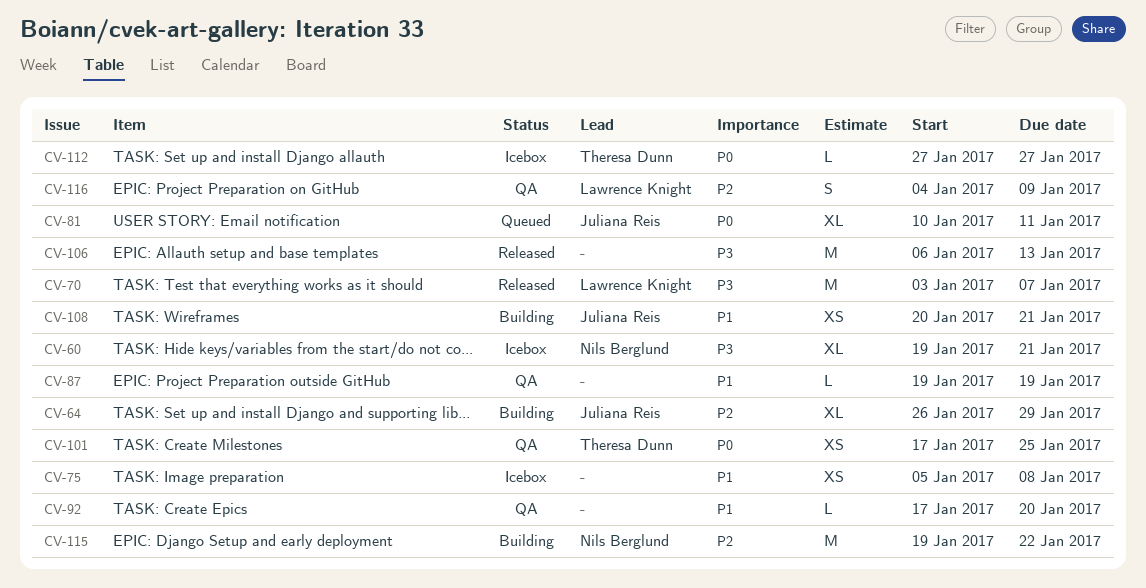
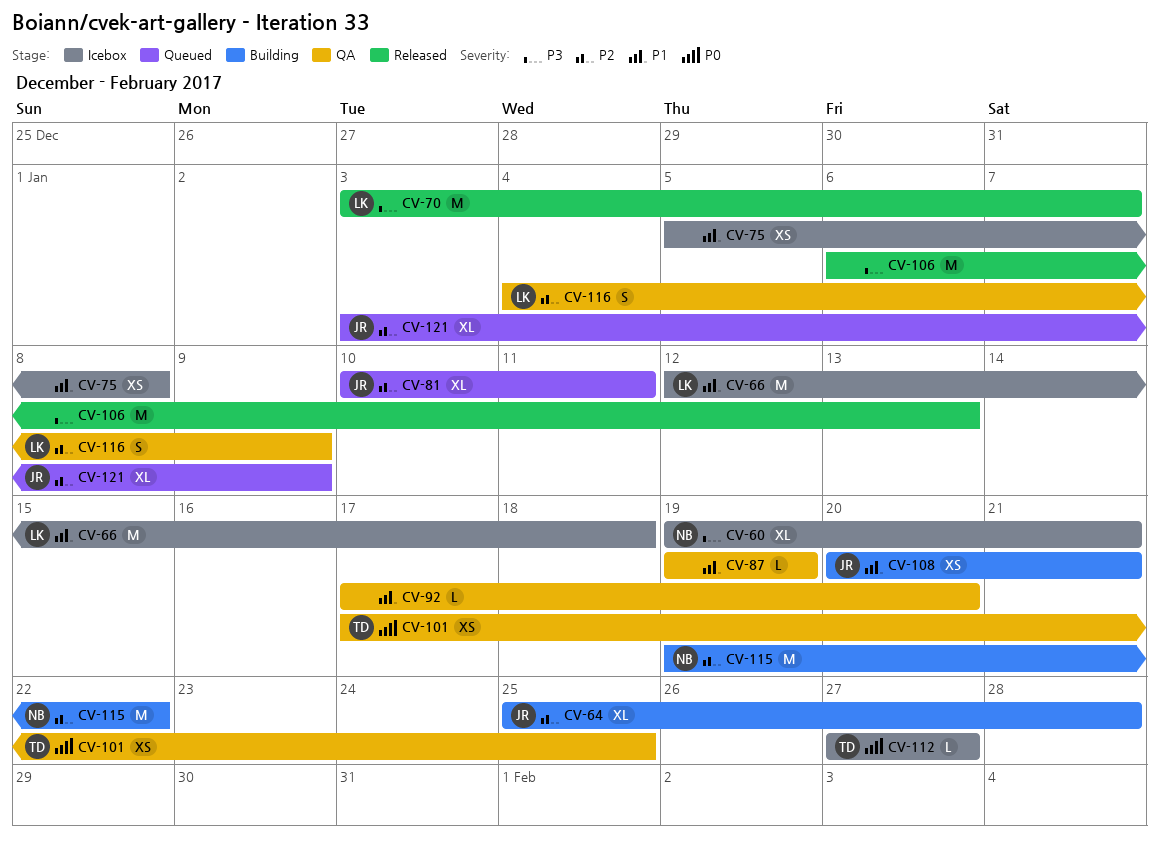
CV-64, start: Jan 26 -> Jan 25
CV-64, due: Jan 29 -> Jan 28
CV-66: none -> present
CV-81, priority: P0 -> P2
CV-121: none -> present

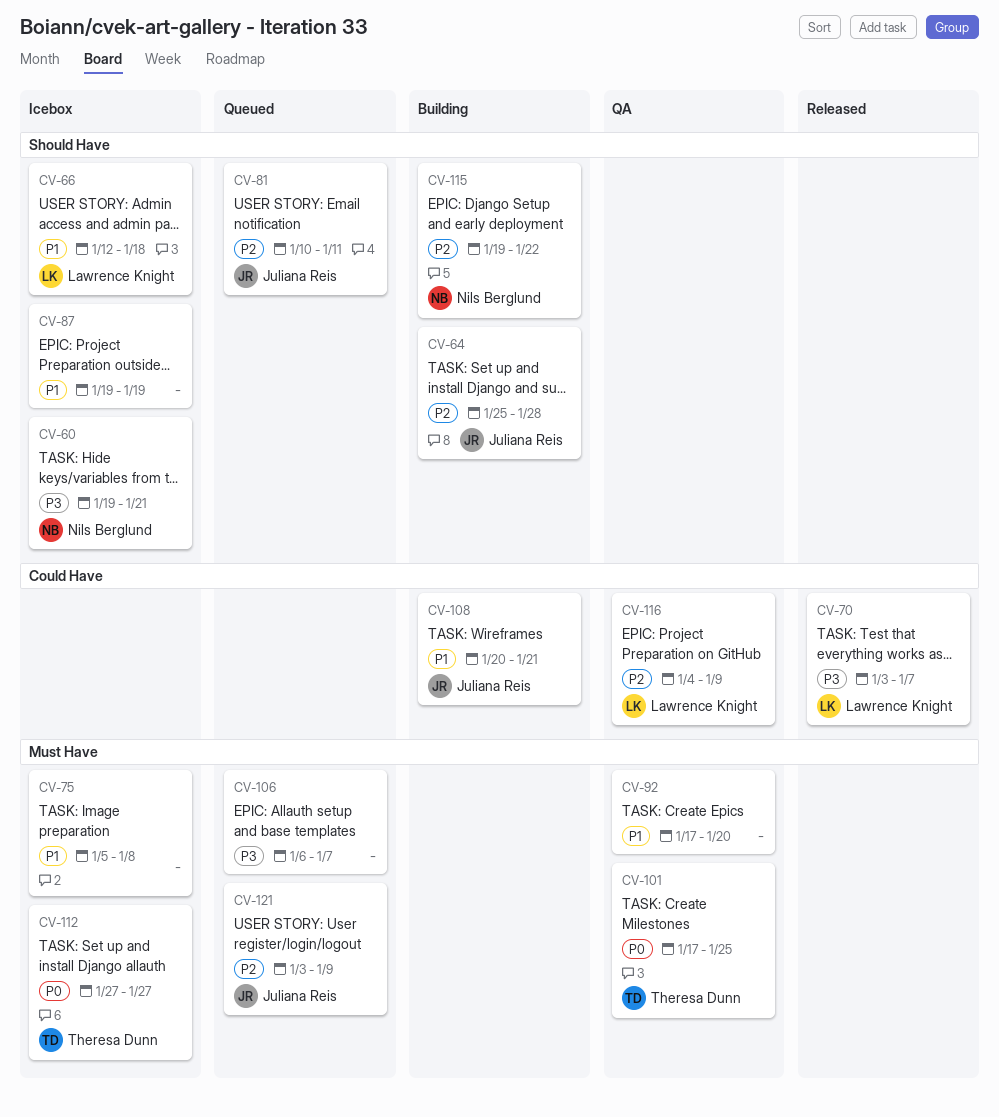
CV-87, status: QA -> Icebox
CV-106, status: Released -> Queued
CV-106, due: Jan 13 -> Jan 7

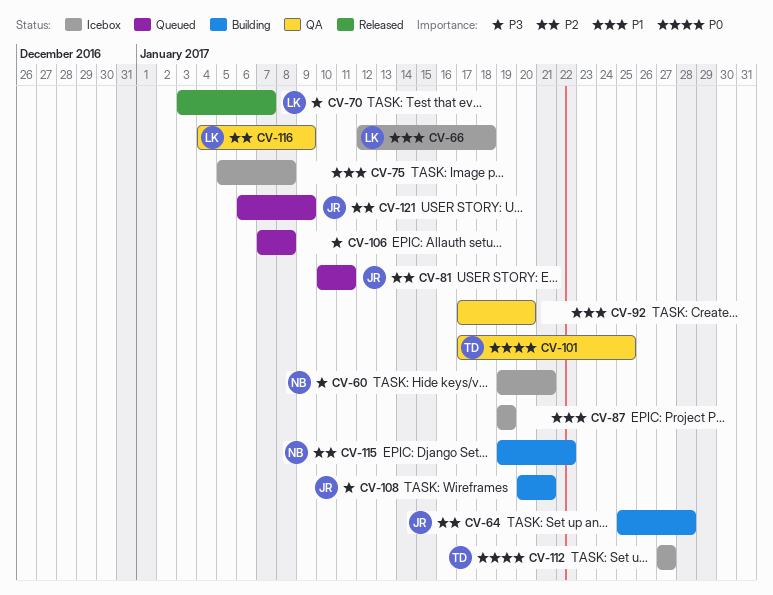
CV-106, start: Jan 6 -> Jan 7
CV-106, due: Jan 7 -> Jan 8
CV-108, priority: P1 -> P3
CV-121, start: Jan 3 -> Jan 6

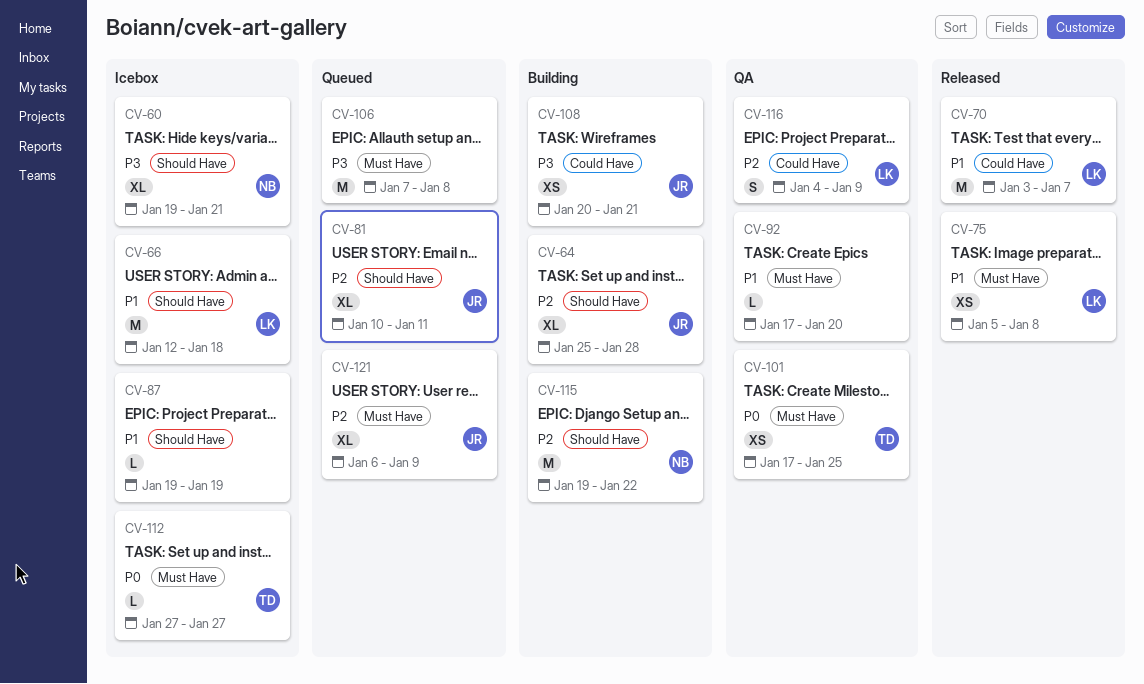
CV-70, priority: P3 -> P1
CV-75, status: Icebox -> Released
CV-75, owner: none -> LK

